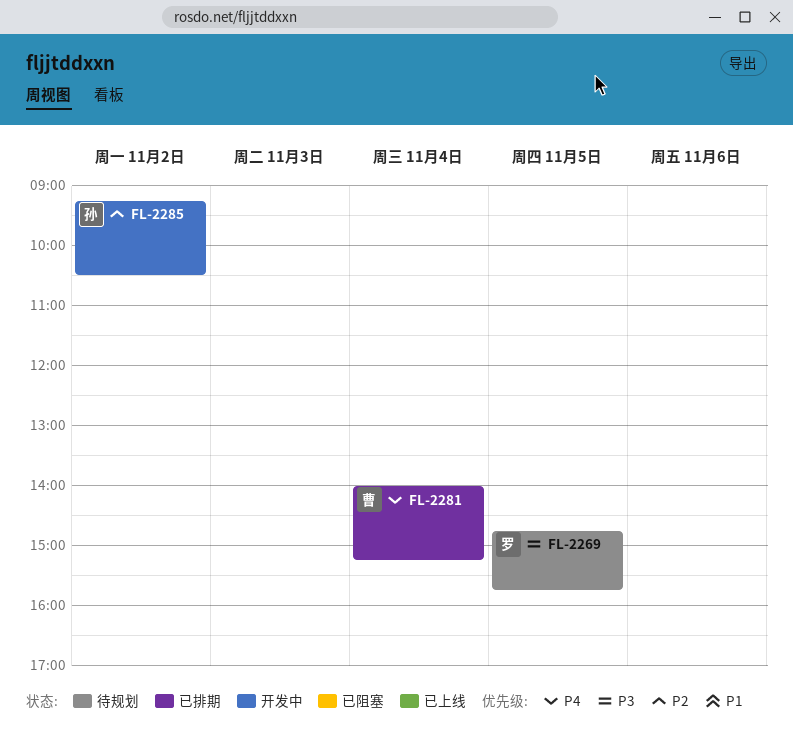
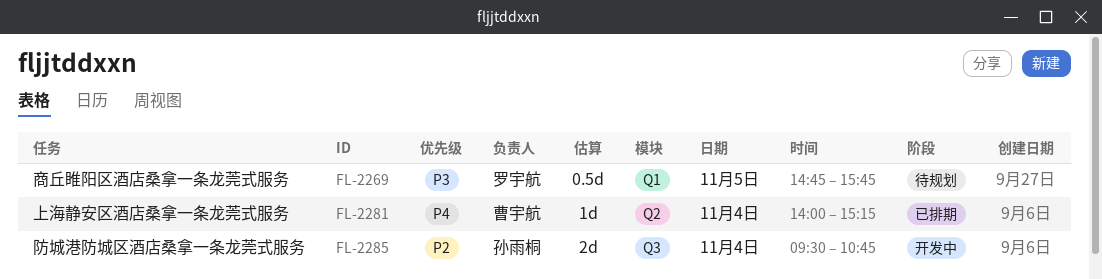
FL-2285, day: Nov 2 -> Nov 4
FL-2285, begins: 09:15 -> 09:30
FL-2285, ends: 10:30 -> 10:45

